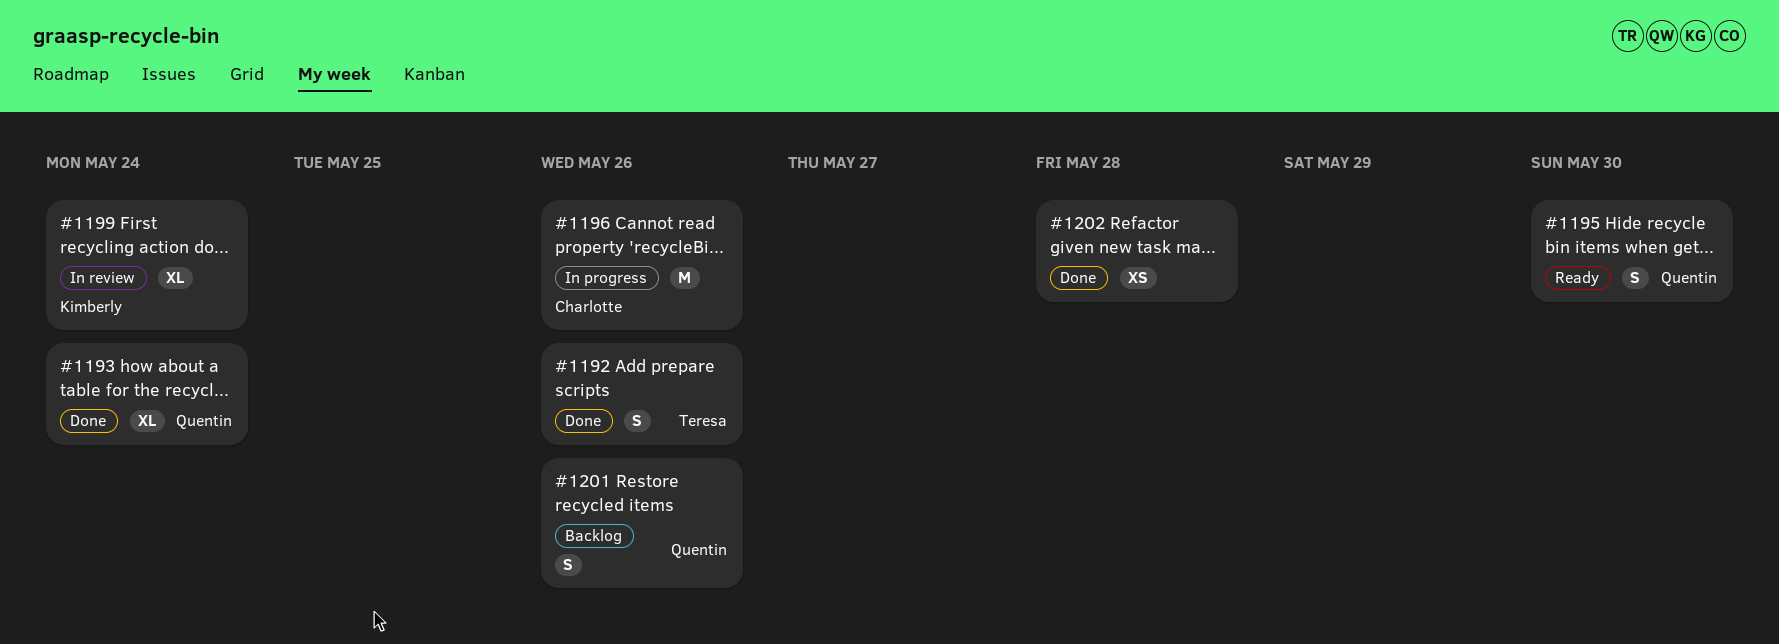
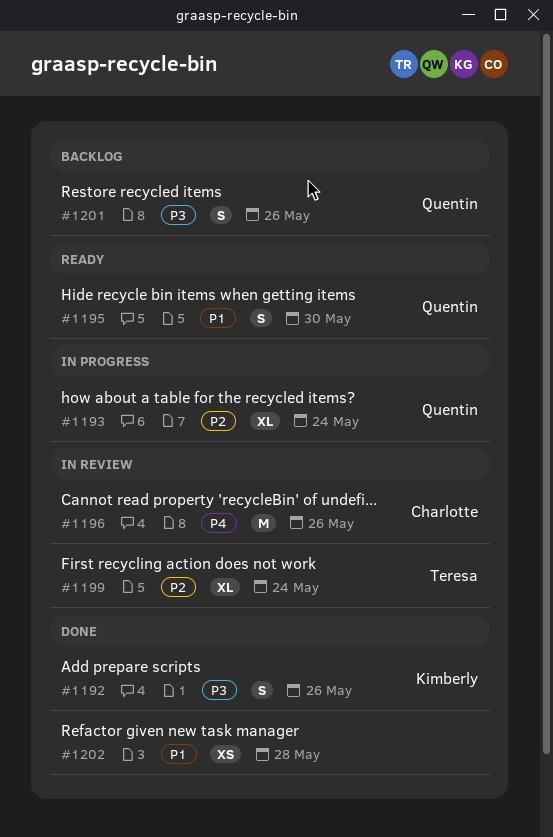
#1192, owner: Teresa -> Kimberly
#1193, status: Done -> In progress
#1196, status: In progress -> In review
#1199, owner: Kimberly -> Teresa

